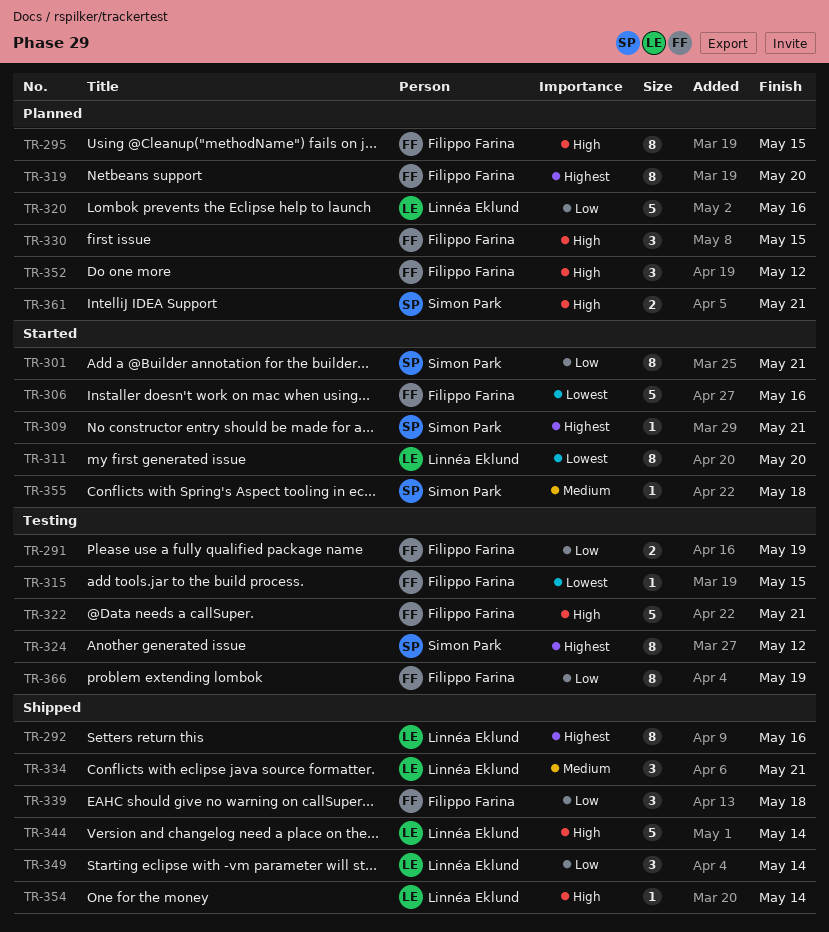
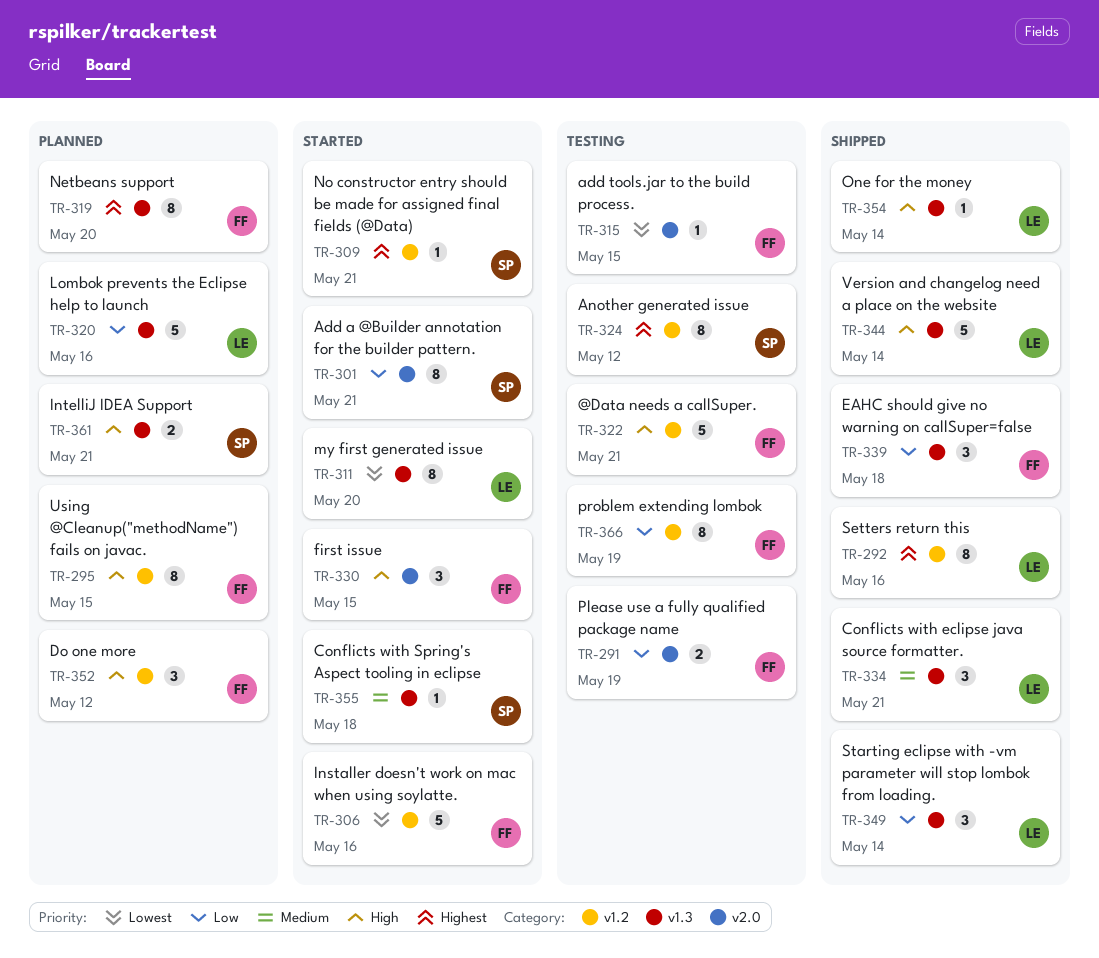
TR-330, status: Planned -> Started

